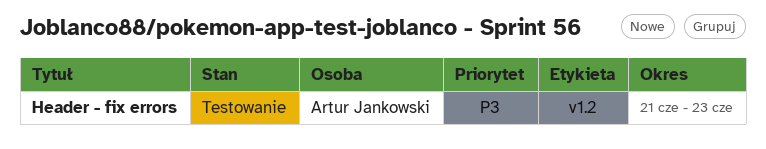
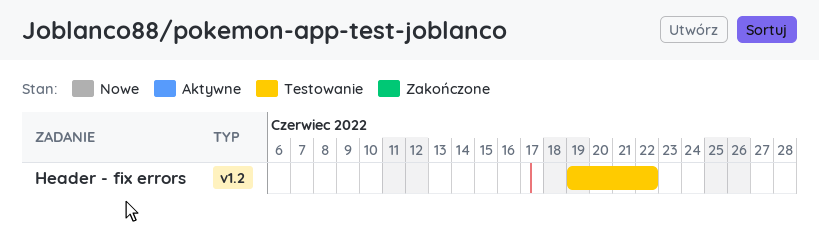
Header - fix errors, start: Jun 21 -> Jun 19
Header - fix errors, due: Jun 23 -> Jun 22

